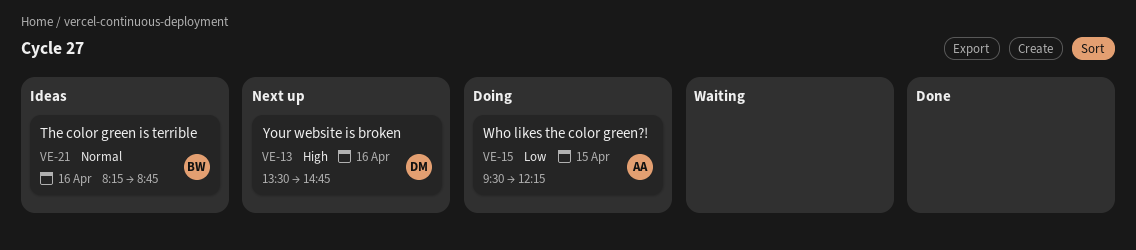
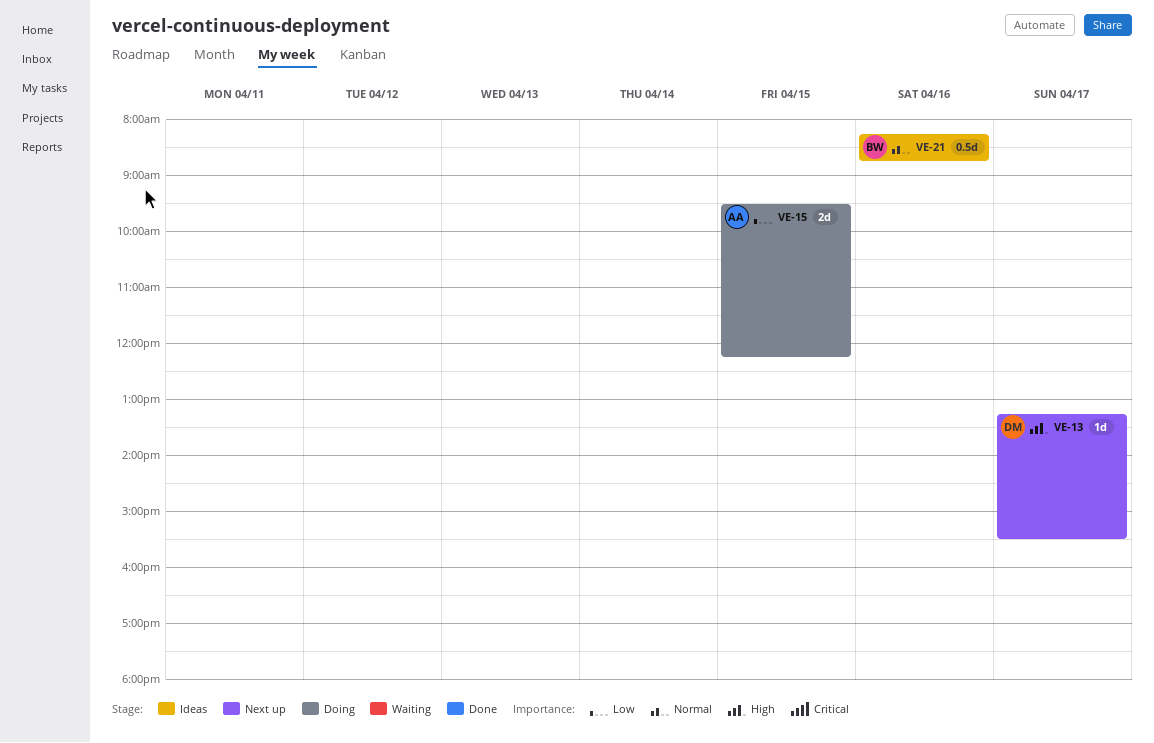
VE-13, day: Apr 16 -> Apr 17
VE-13, begins: 13:30 -> 13:15
VE-13, ends: 14:45 -> 15:30

